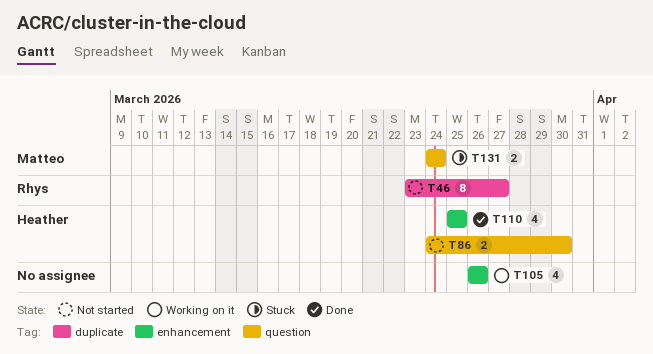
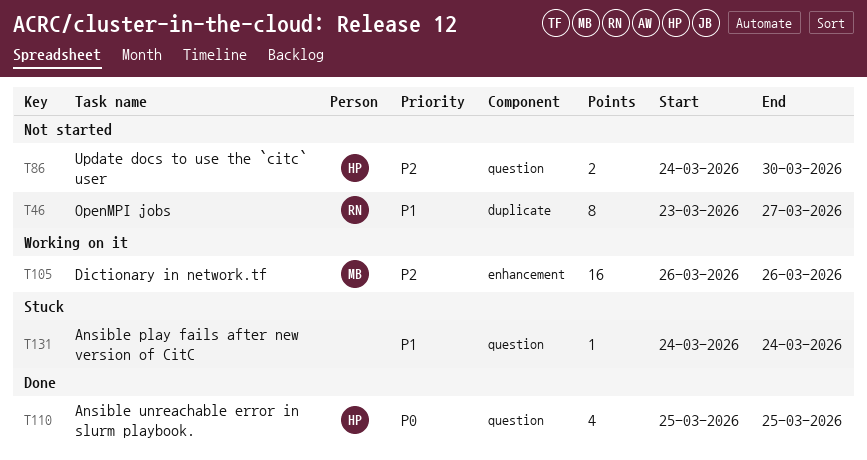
T105, owner: none -> Matteo
T105, estimate: 4 -> 16
T110, label: enhancement -> question
T131, owner: Matteo -> none
T131, estimate: 2 -> 1

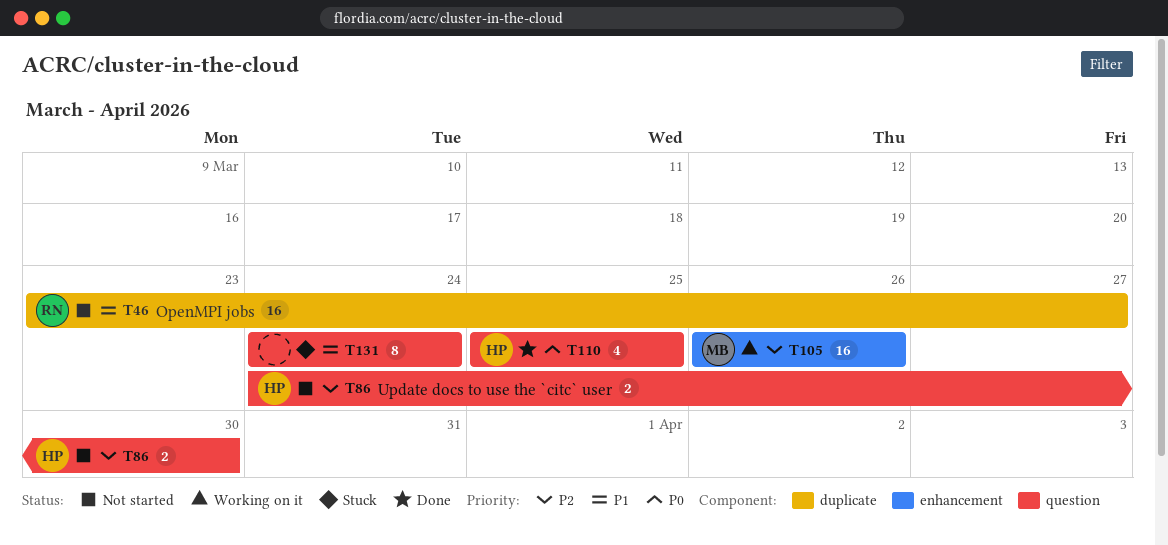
T46, estimate: 8 -> 16
T131, estimate: 1 -> 8

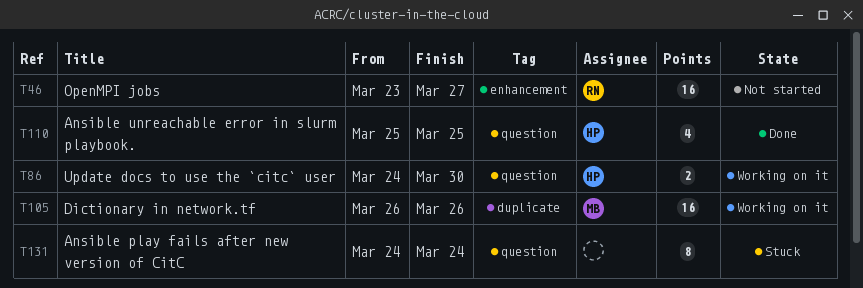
T46, label: duplicate -> enhancement
T86, status: Not started -> Working on it
T105, label: enhancement -> duplicate

